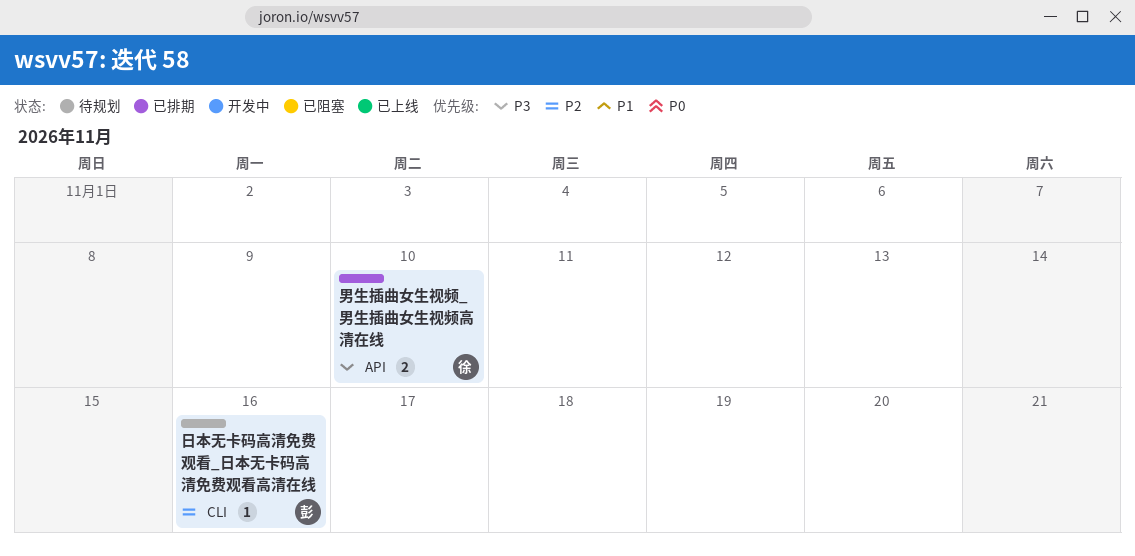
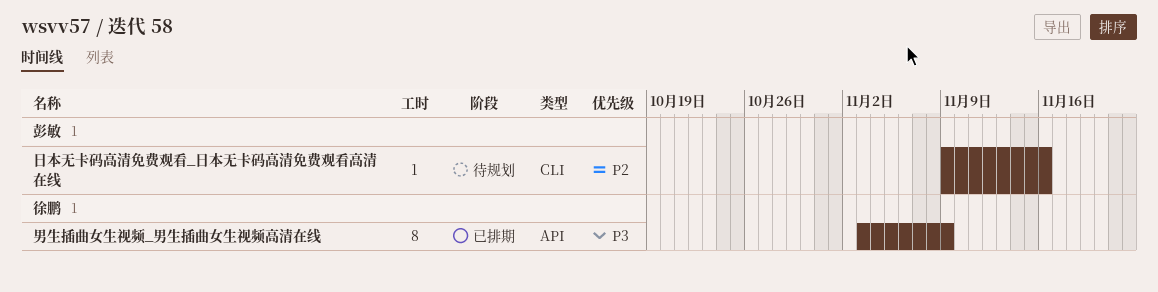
男生插曲女生视频_男生插曲女生视频高清在线, estimate: 2 -> 8
男生插曲女生视频_男生插曲女生视频高清在线, due: Nov 10 -> Nov 9

